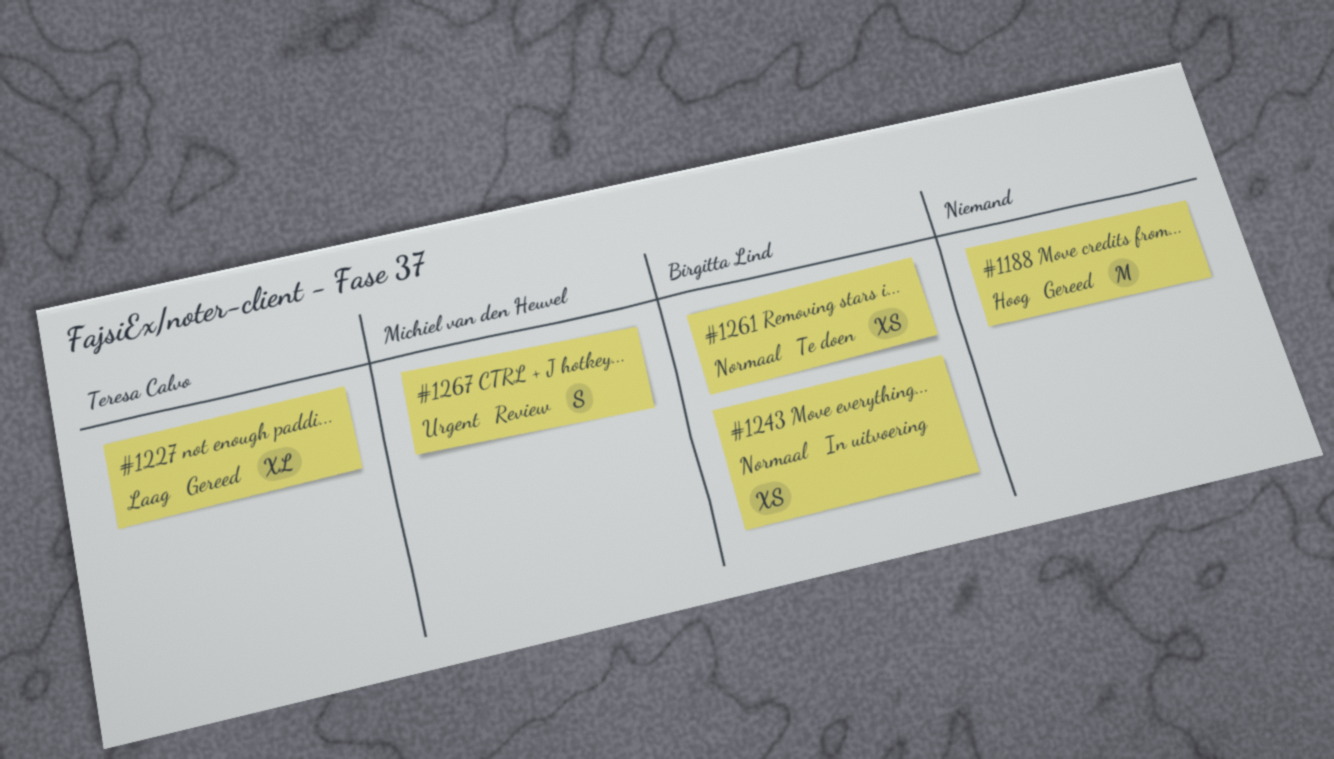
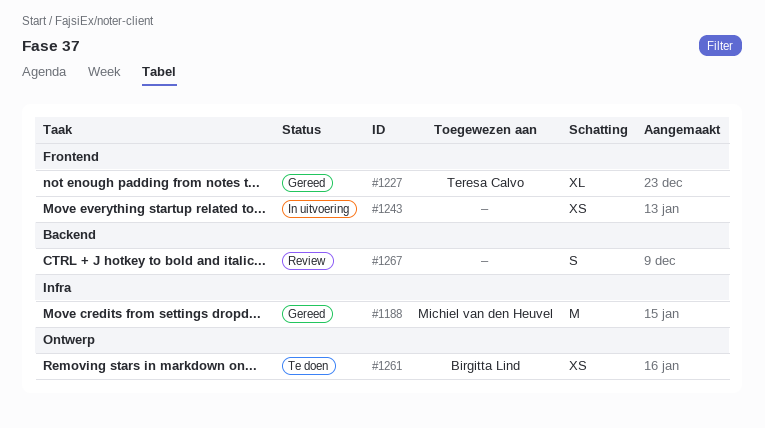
#1188, owner: none -> Michiel van den Heuvel
#1243, owner: Birgitta Lind -> none
#1267, owner: Michiel van den Heuvel -> none

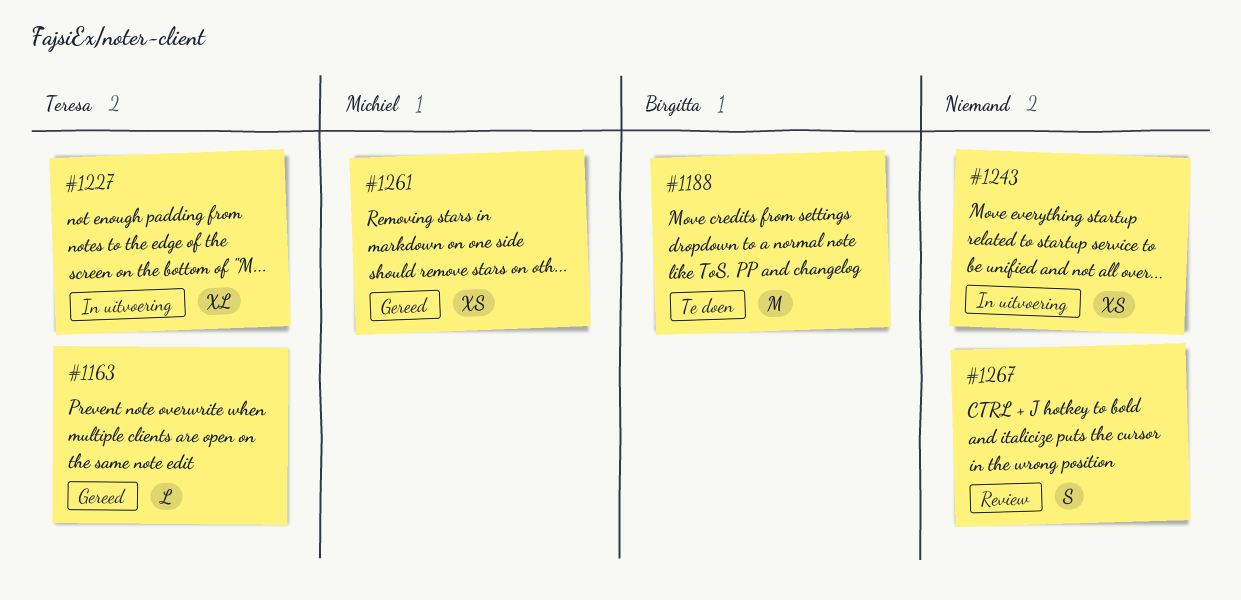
#1163: none -> present
#1188, status: Gereed -> Te doen
#1188, owner: Michiel van den Heuvel -> Birgitta Lind
#1227, status: Gereed -> In uitvoering
#1261, status: Te doen -> Gereed
#1261, owner: Birgitta Lind -> Michiel van den Heuvel

